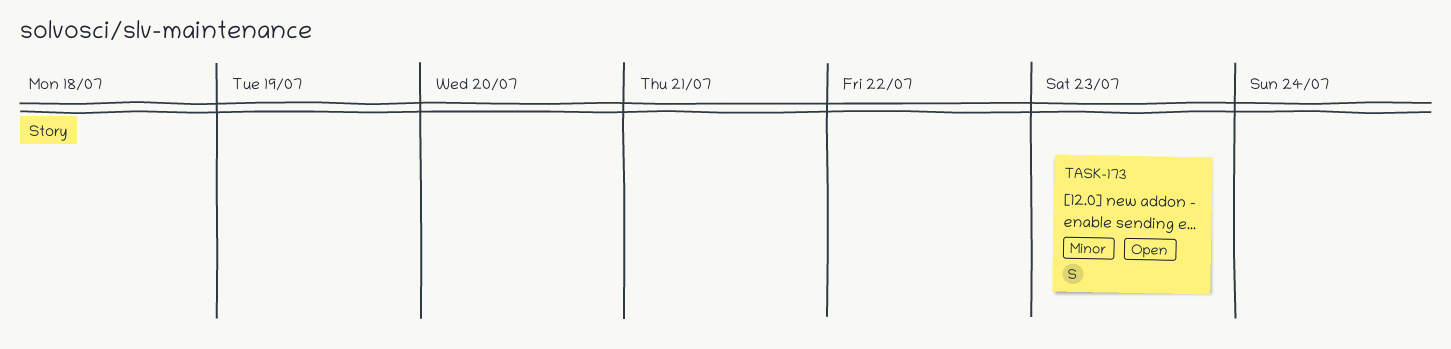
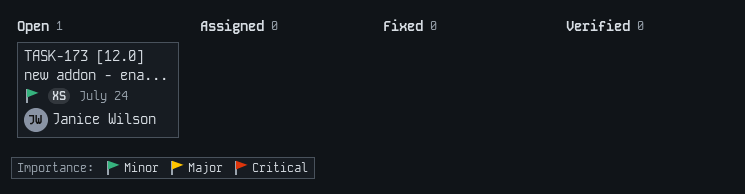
TASK-173, estimate: S -> XS
TASK-173, due: Jul 23 -> Jul 24

